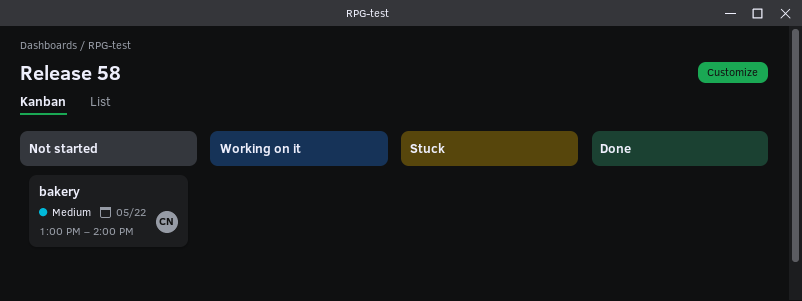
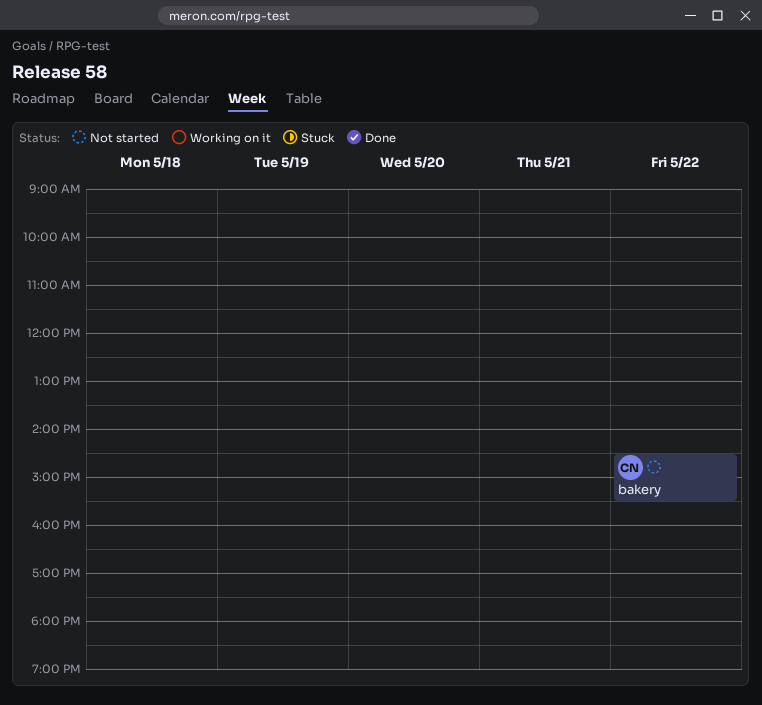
bakery, begins: 13:00 -> 14:30
bakery, ends: 14:00 -> 15:30

